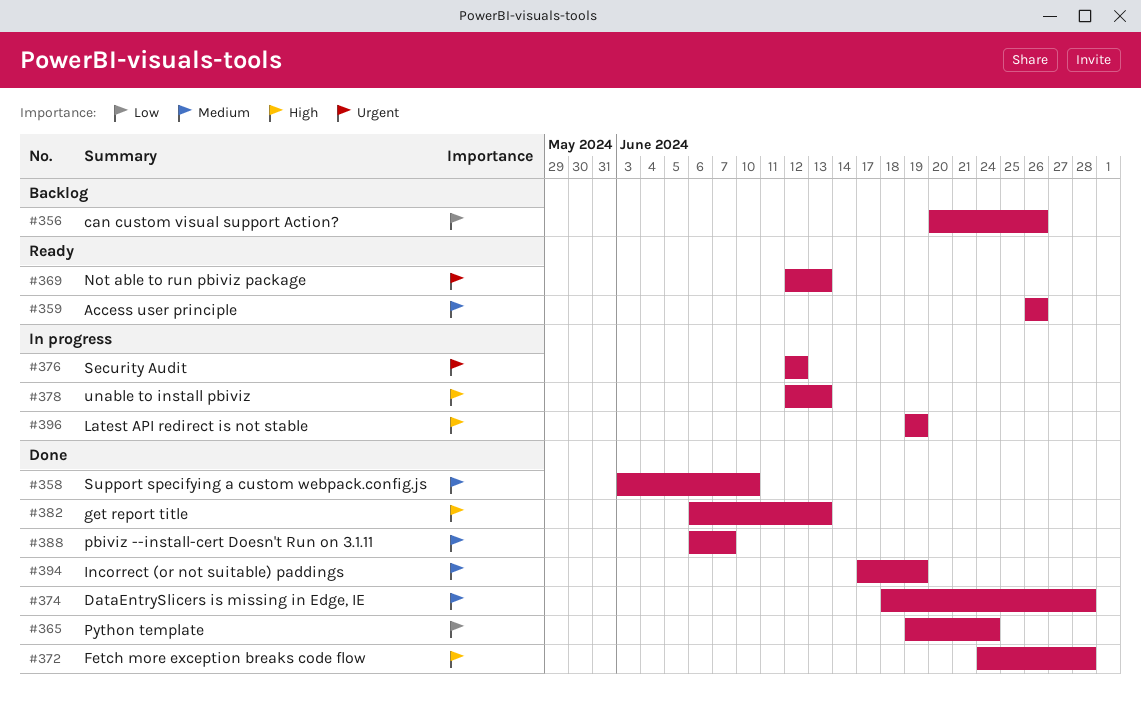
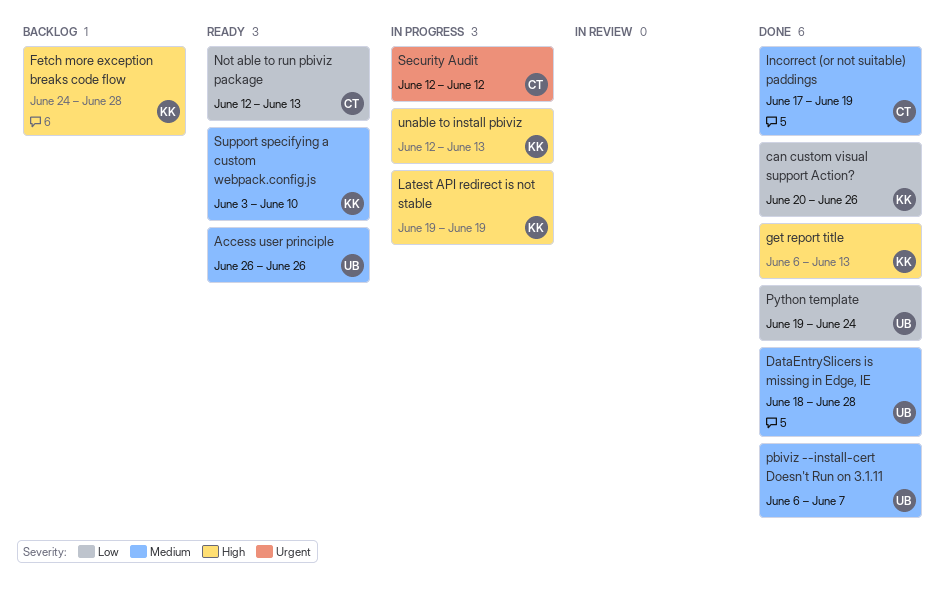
can custom visual support Action?, status: Backlog -> Done
Fetch more exception breaks code flow, status: Done -> Backlog
Not able to run pbiviz package, priority: Urgent -> Low
Support specifying a custom webpack.config.js, status: Done -> Ready

